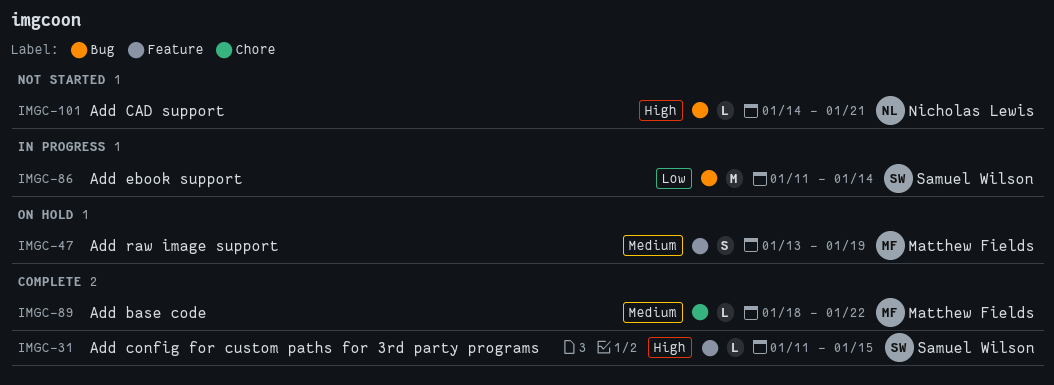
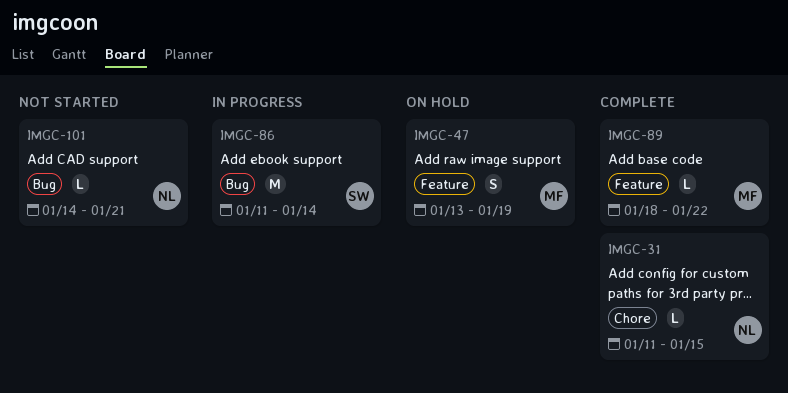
IMGC-31, owner: Samuel Wilson -> Nicholas Lewis
IMGC-31, label: Feature -> Chore
IMGC-89, label: Chore -> Feature

